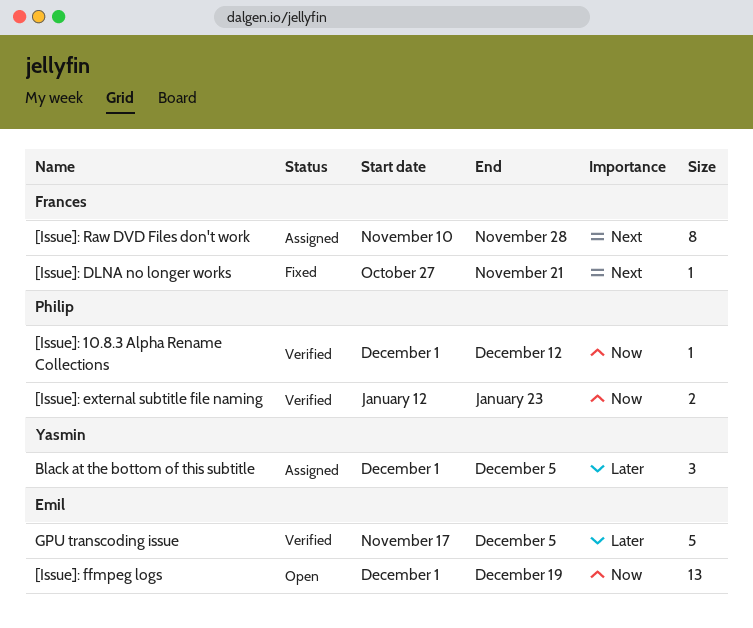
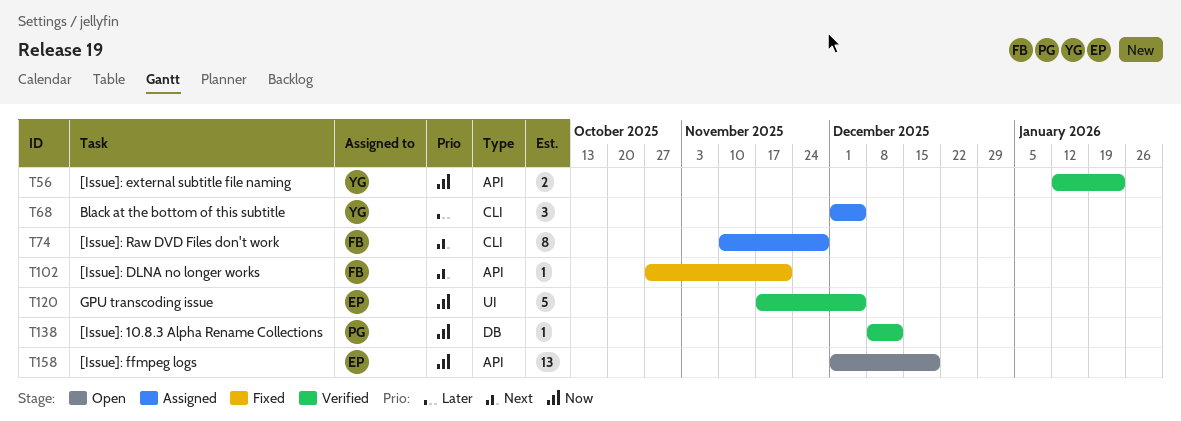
[Issue]: 10.8.3 Alpha Rename Collections, start: Dec 1 -> Dec 8
[Issue]: external subtitle file naming, owner: Philip -> Yasmin
GPU transcoding issue, priority: Later -> Now

